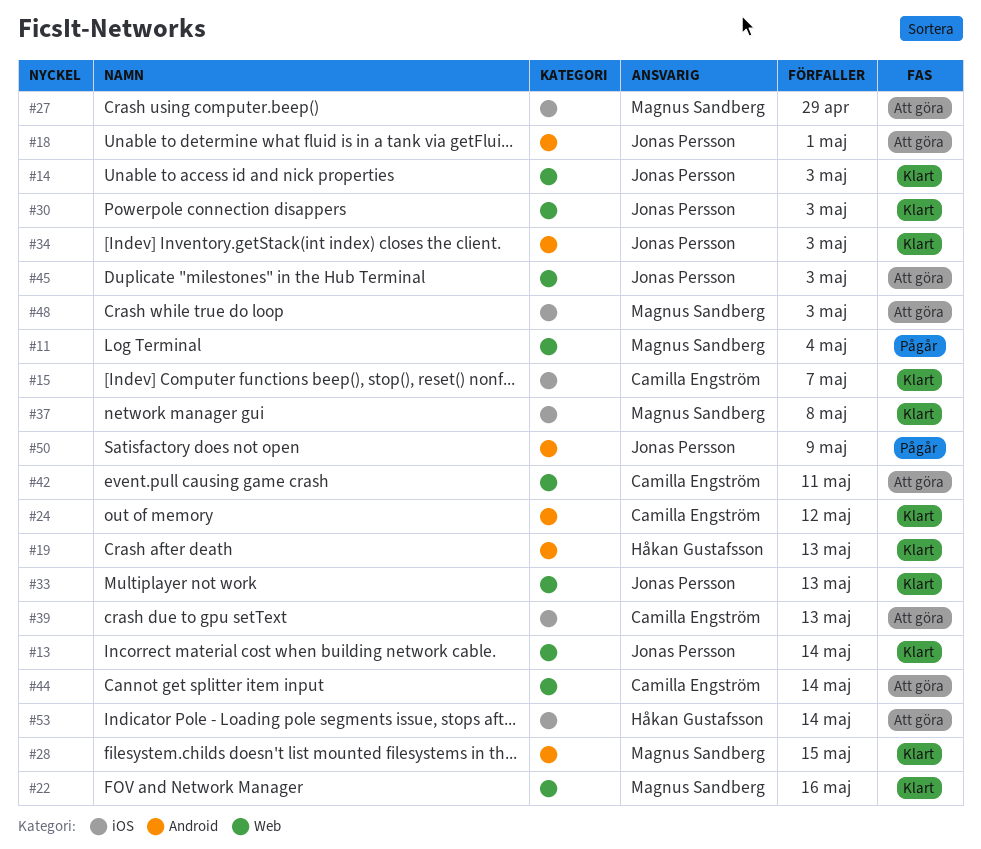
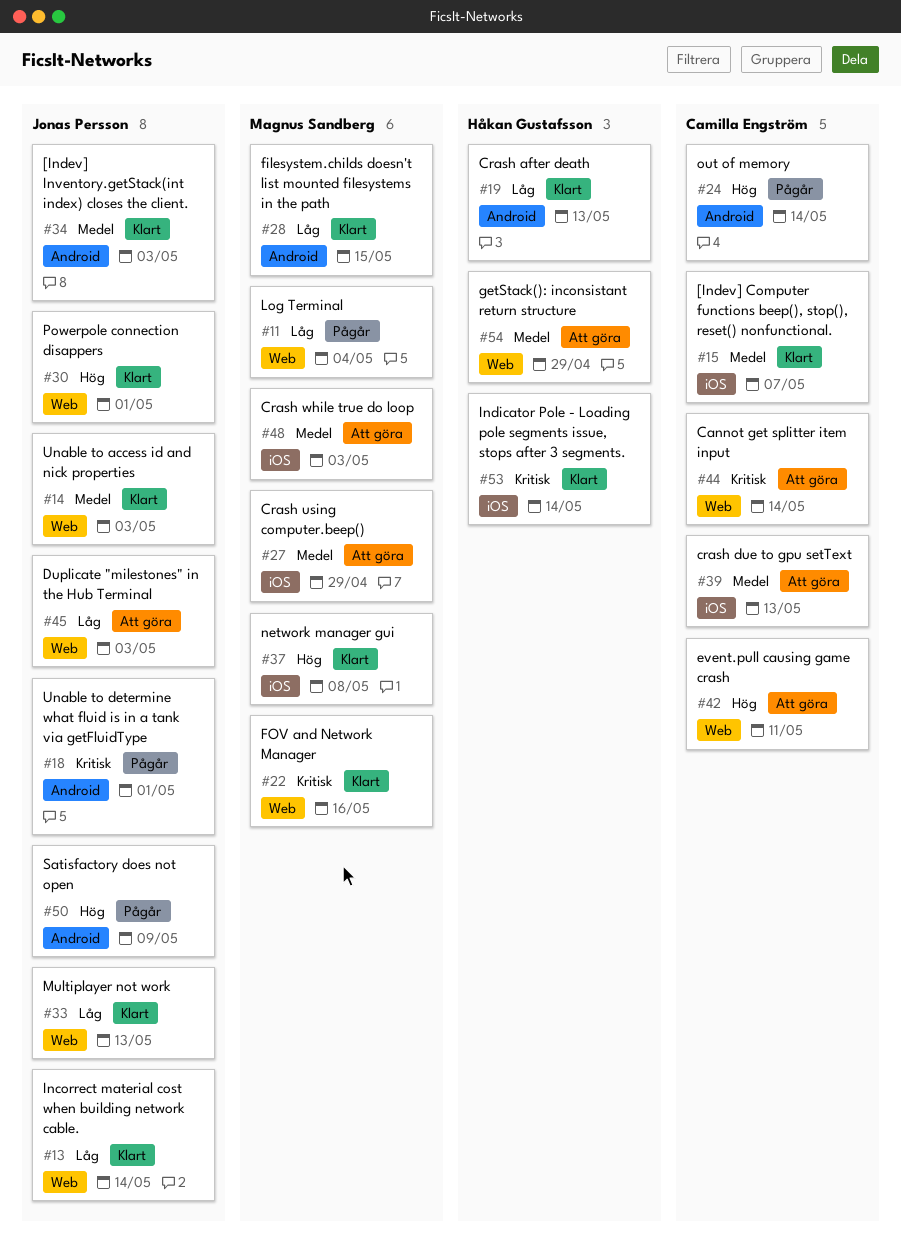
#18, status: Att göra -> Pågår
#24, status: Klart -> Pågår
#24, due: May 12 -> May 14
#30, due: May 3 -> May 1
#53, status: Att göra -> Klart
#54: none -> present

